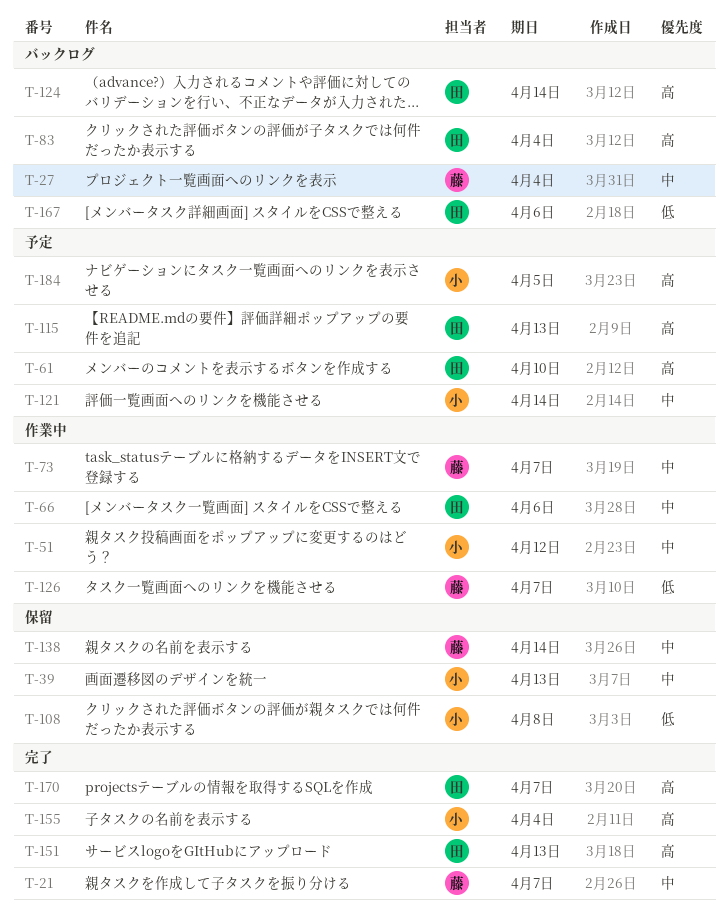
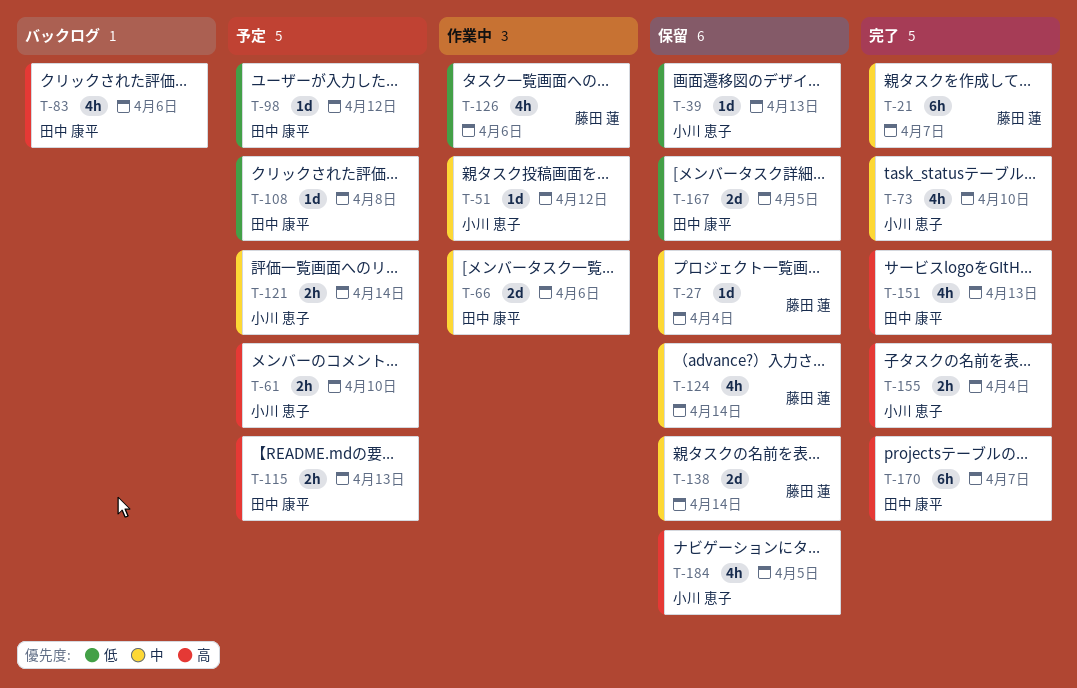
T-27, status: バックログ -> 保留
T-39, priority: 中 -> 低
T-61, owner: 田中 康平 -> 小川 恵子
T-73, status: 作業中 -> 完了
T-73, owner: 藤田 蓮 -> 小川 恵子
T-73, due: Apr 7 -> Apr 10
T-83, due: Apr 4 -> Apr 6
T-98: none -> present
T-108, status: 保留 -> 予定
T-108, owner: 小川 恵子 -> 田中 康平
T-124, status: バックログ -> 保留
T-124, owner: 田中 康平 -> 藤田 蓮
T-124, priority: 高 -> 中
T-126, due: Apr 7 -> Apr 6
T-167, status: バックログ -> 保留
T-167, due: Apr 6 -> Apr 5
T-184, status: 予定 -> 保留

